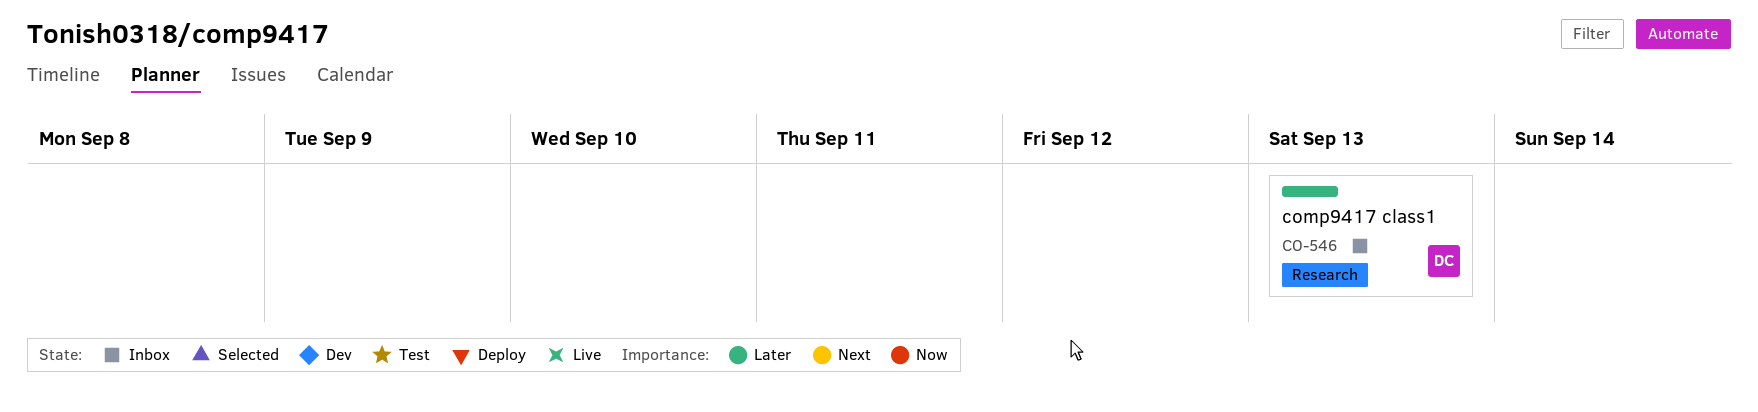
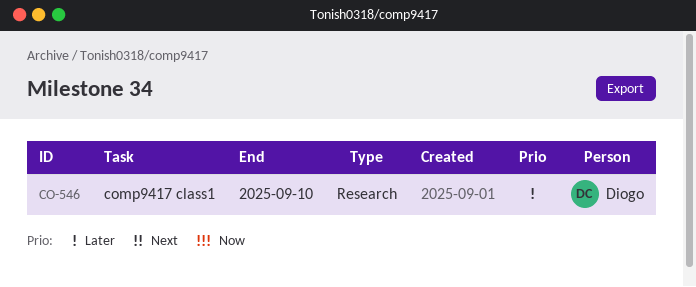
CO-546, due: Sep 13 -> Sep 10

